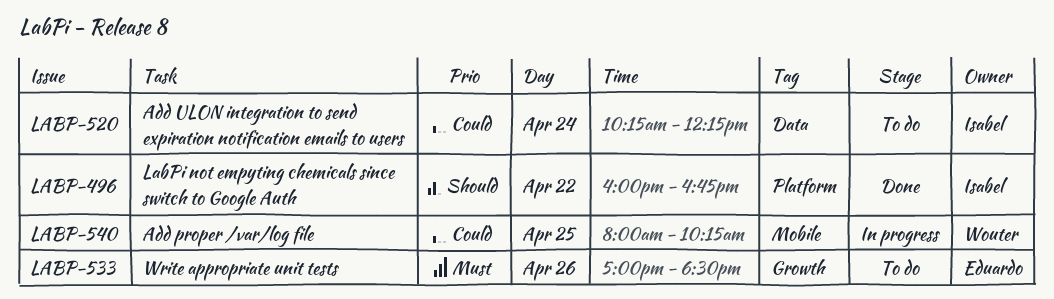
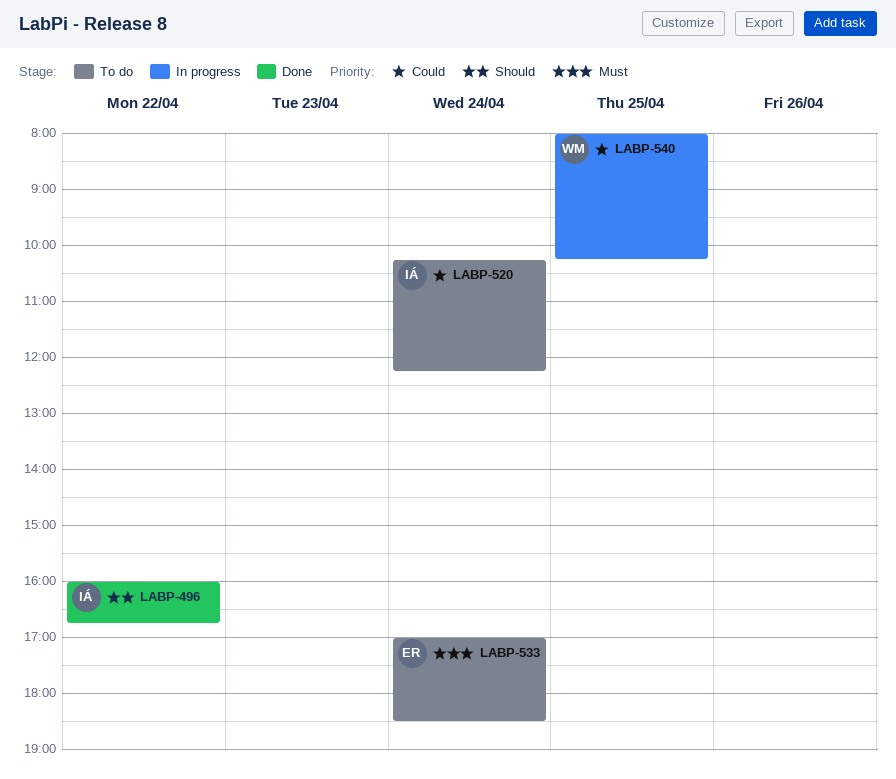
LABP-533, day: Apr 26 -> Apr 24

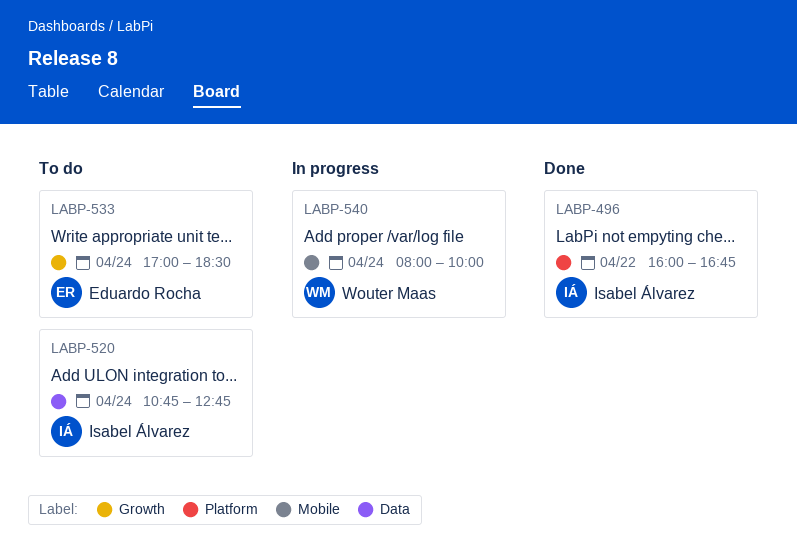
LABP-520, begins: 10:15 -> 10:45
LABP-520, ends: 12:15 -> 12:45
LABP-540, day: Apr 25 -> Apr 24
LABP-540, ends: 10:15 -> 10:00

